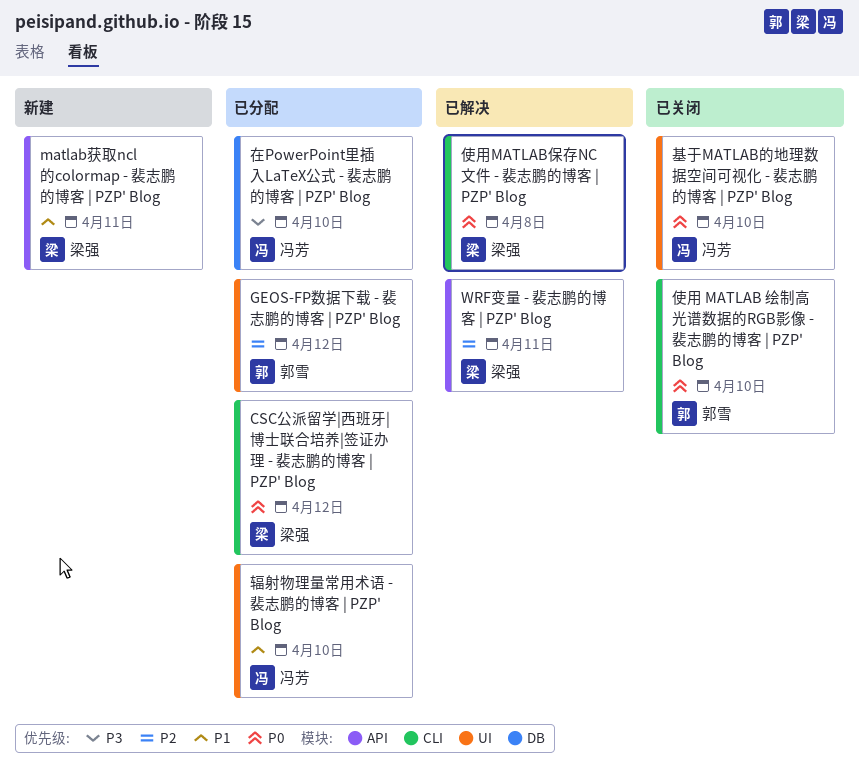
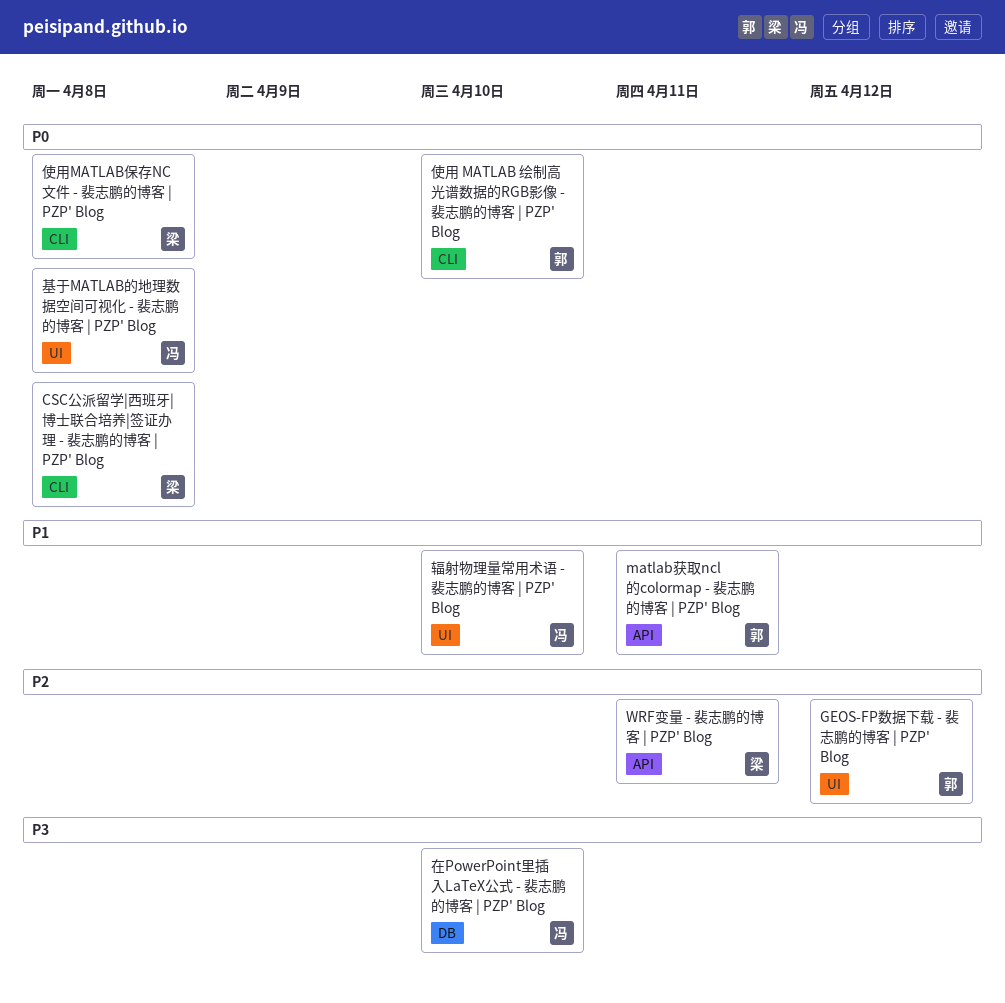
CSC公派留学|西班牙|博士联合培养|签证办理 - 裴志鹏的博客 | PZP' Blog, due: Apr 12 -> Apr 8
matlab获取ncl的colormap - 裴志鹏的博客 | PZP' Blog, owner: 梁强 -> 郭雪
基于MATLAB的地理数据空间可视化 - 裴志鹏的博客 | PZP' Blog, due: Apr 10 -> Apr 8

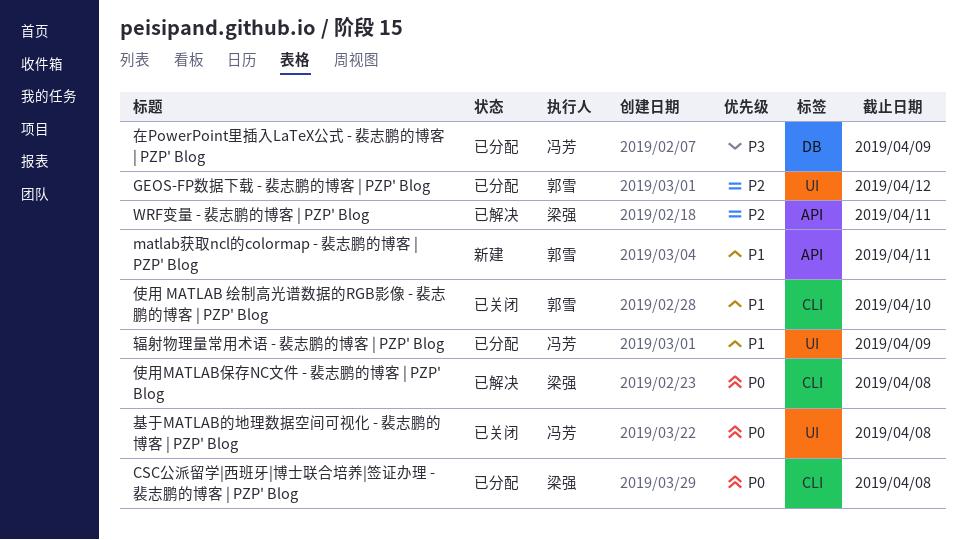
使用 MATLAB 绘制高光谱数据的RGB影像 - 裴志鹏的博客 | PZP' Blog, priority: P0 -> P1
在PowerPoint里插入LaTeX公式 - 裴志鹏的博客 | PZP' Blog, due: Apr 10 -> Apr 9
辐射物理量常用术语 - 裴志鹏的博客 | PZP' Blog, due: Apr 10 -> Apr 9

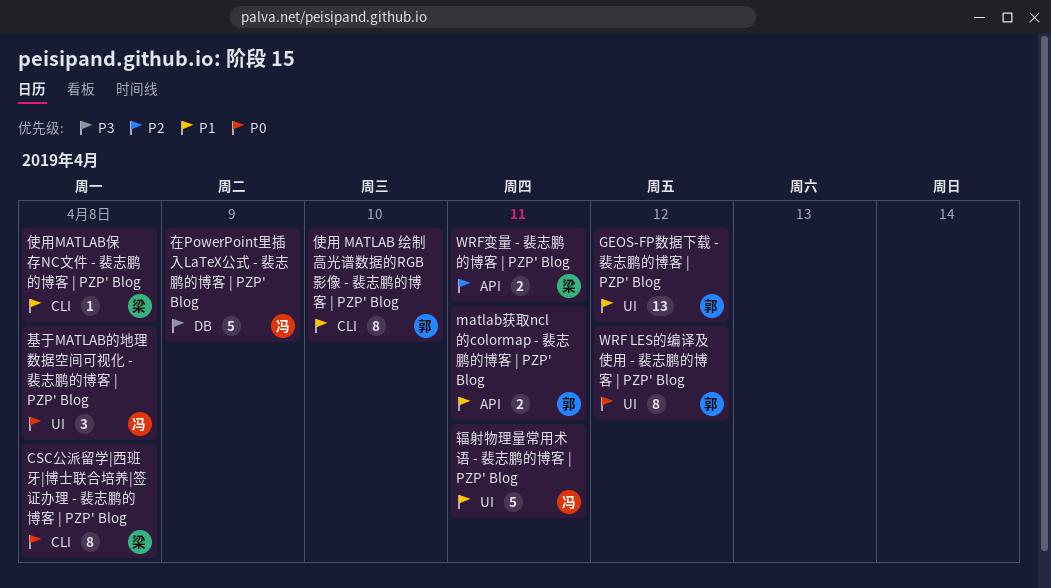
GEOS-FP数据下载 - 裴志鹏的博客 | PZP' Blog, priority: P2 -> P1
WRF LES的编译及使用 - 裴志鹏的博客 | PZP' Blog: none -> present
使用MATLAB保存NC文件 - 裴志鹏的博客 | PZP' Blog, priority: P0 -> P1
辐射物理量常用术语 - 裴志鹏的博客 | PZP' Blog, due: Apr 9 -> Apr 11

